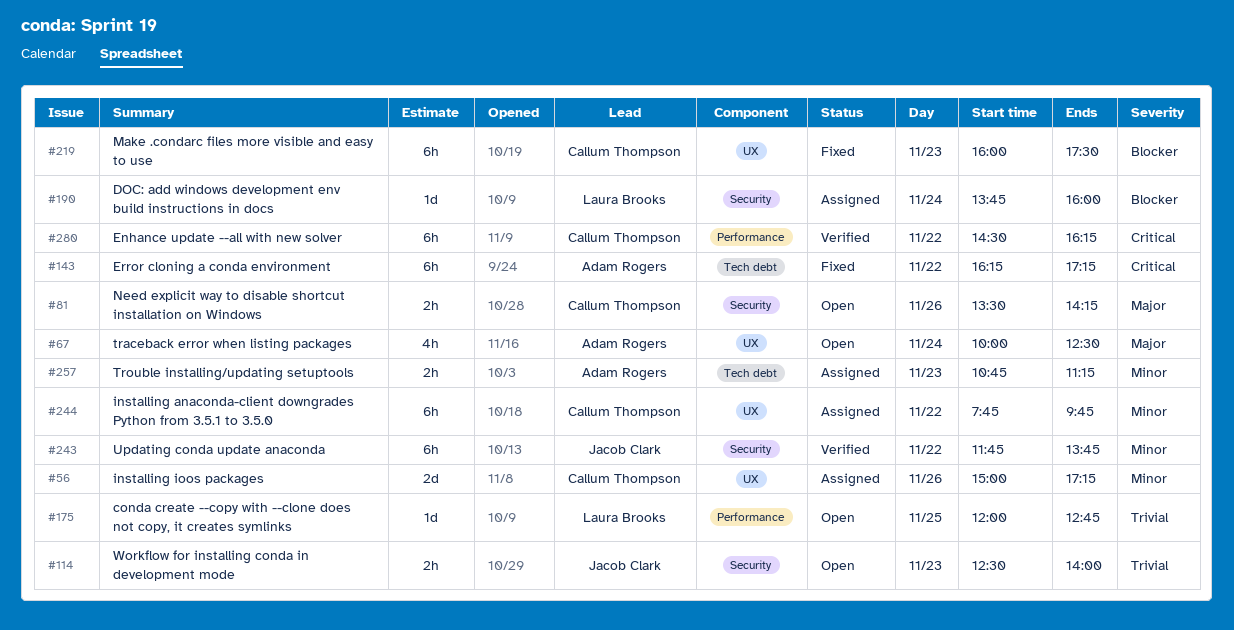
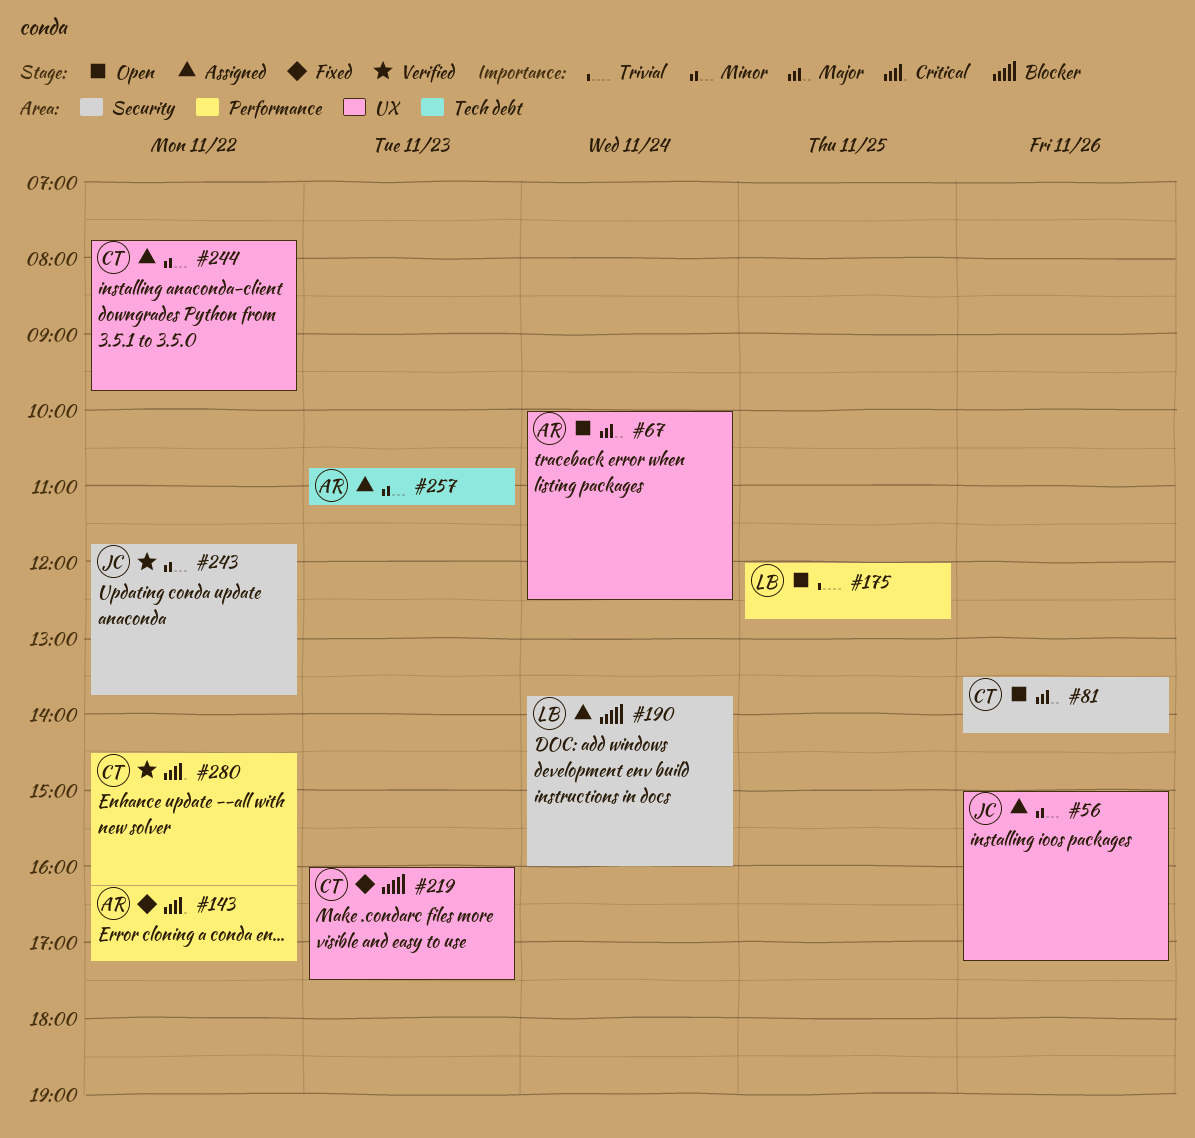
#56, owner: Callum Thompson -> Jacob Clark
#114: present -> none
#143, label: Tech debt -> Performance

